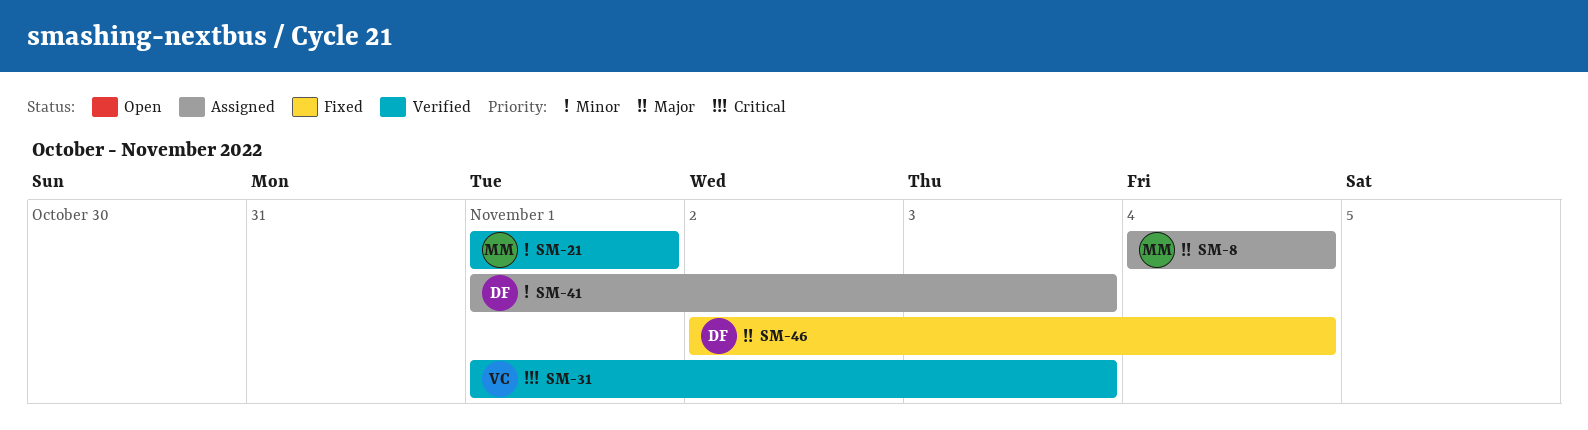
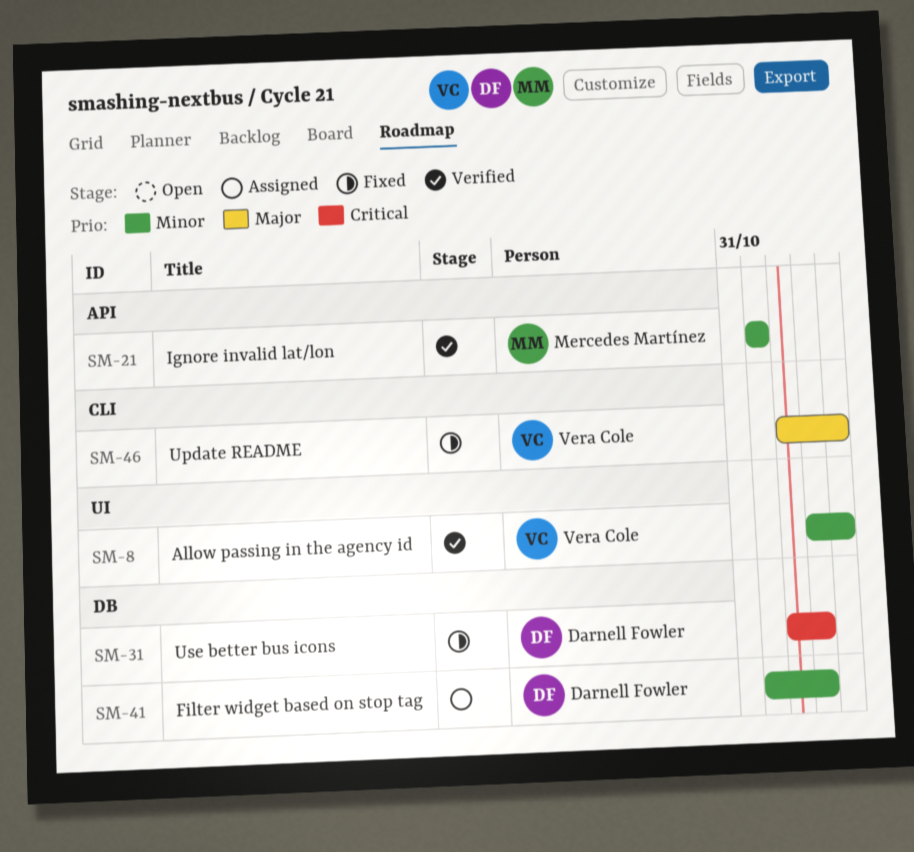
SM-8, status: Assigned -> Verified
SM-8, owner: Mercedes Martínez -> Vera Cole
SM-8, priority: Major -> Minor
SM-8, start: Nov 4 -> Nov 3
SM-31, status: Verified -> Fixed
SM-31, owner: Vera Cole -> Darnell Fowler
SM-31, start: Nov 1 -> Nov 2
SM-46, owner: Darnell Fowler -> Vera Cole

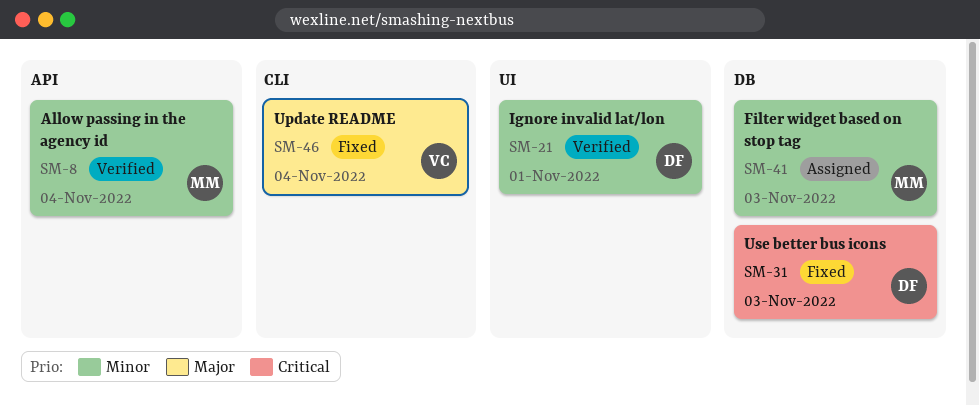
SM-8, owner: Vera Cole -> Mercedes Martínez
SM-8, label: UI -> API
SM-21, owner: Mercedes Martínez -> Darnell Fowler
SM-21, label: API -> UI
SM-41, owner: Darnell Fowler -> Mercedes Martínez

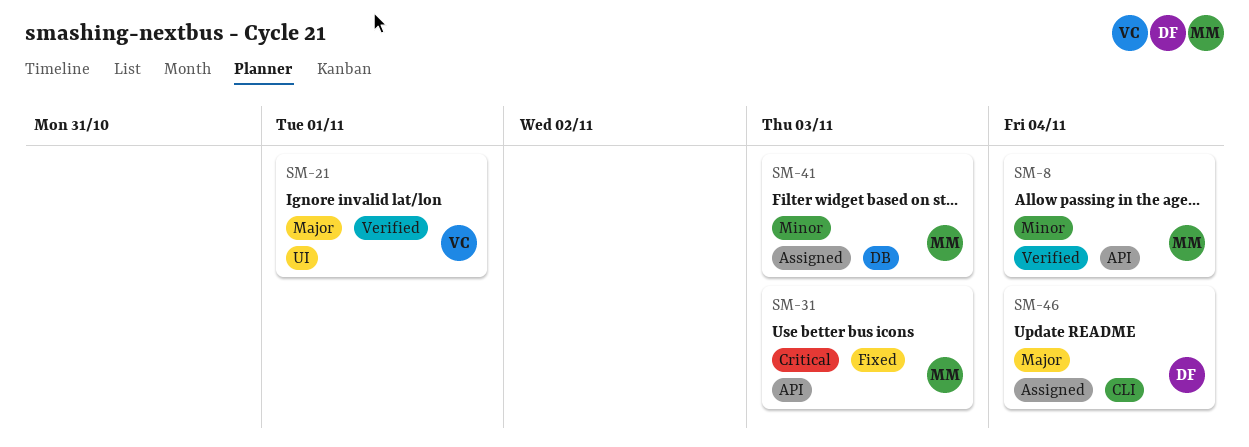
SM-21, owner: DF -> VC
SM-21, priority: Minor -> Major
SM-31, owner: DF -> MM
SM-31, label: DB -> API
SM-46, status: Fixed -> Assigned
SM-46, owner: VC -> DF

